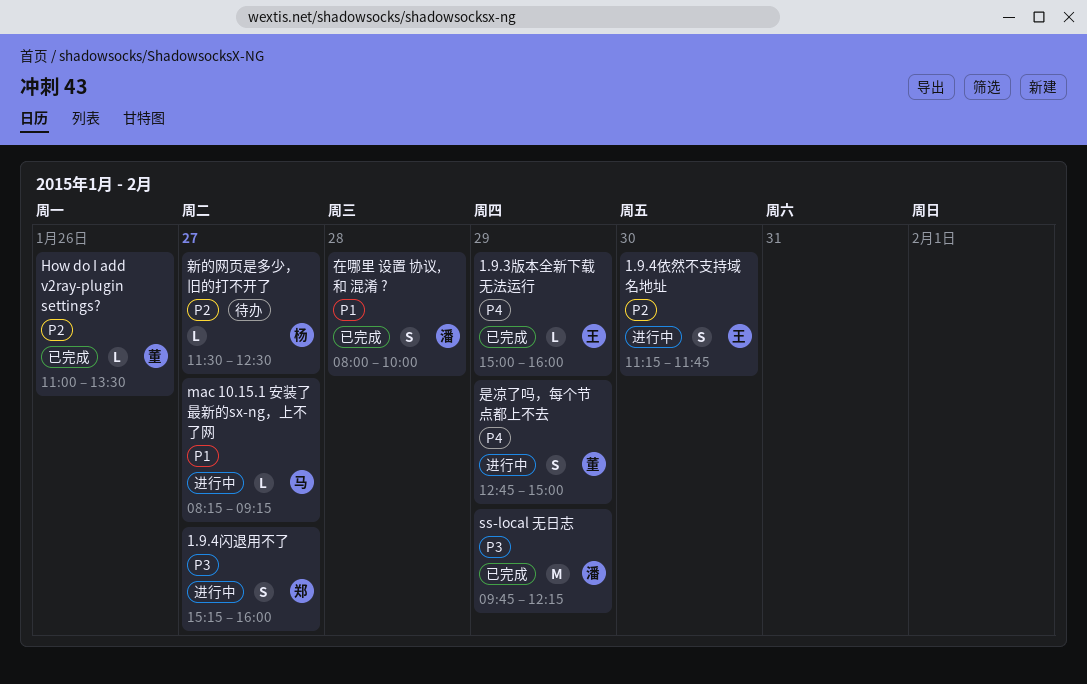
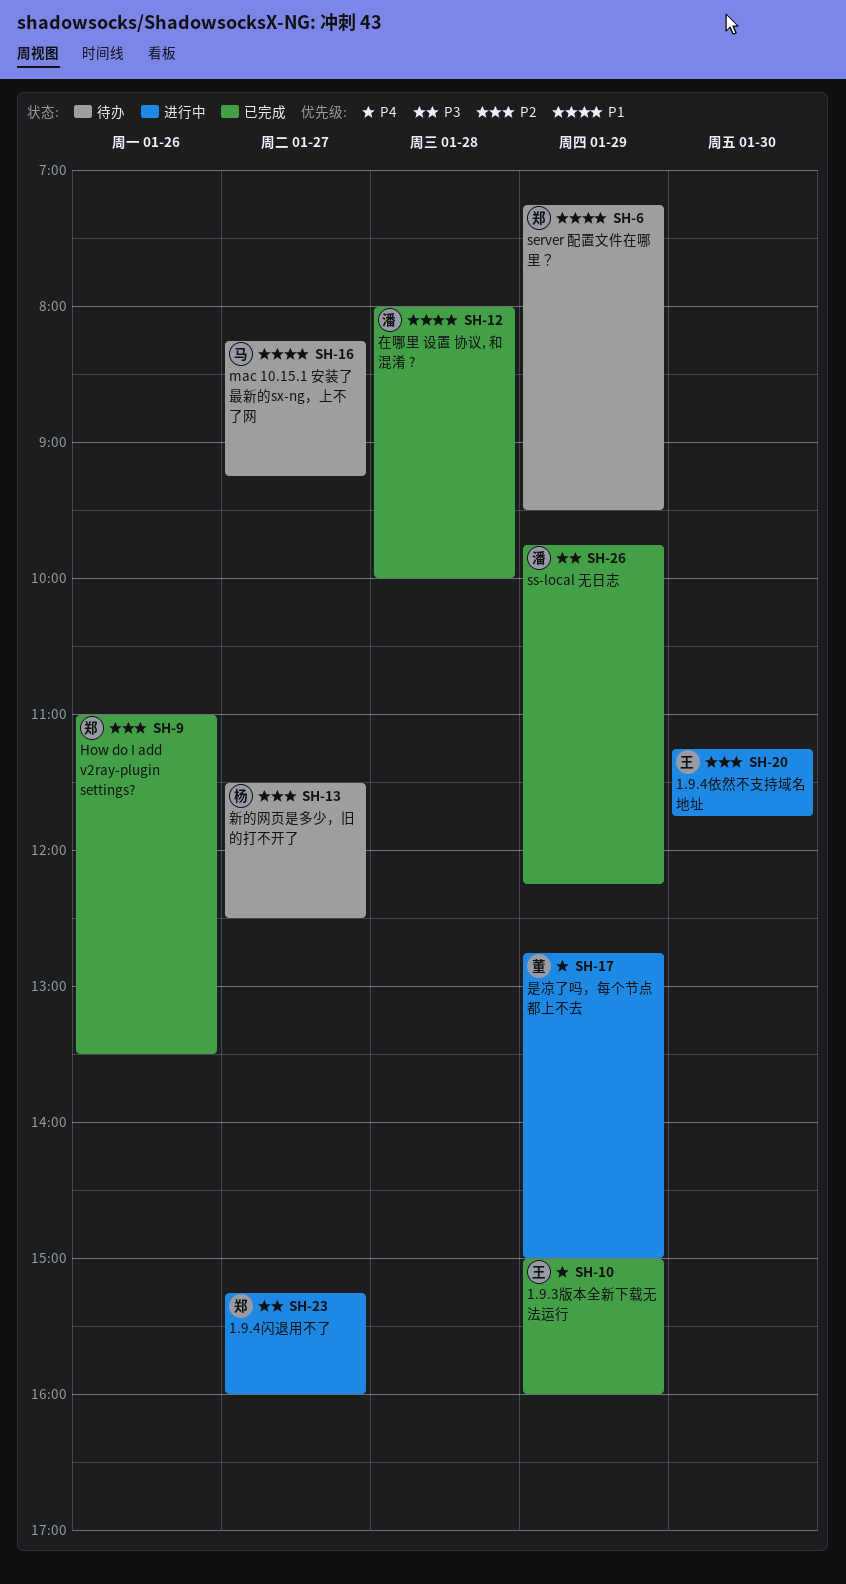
How do I add v2ray-plugin settings?, owner: 董 -> 郑
mac 10.15.1 安装了最新的sx-ng，上不了网, status: 进行中 -> 待办
server 配置文件在哪里？: none -> present

